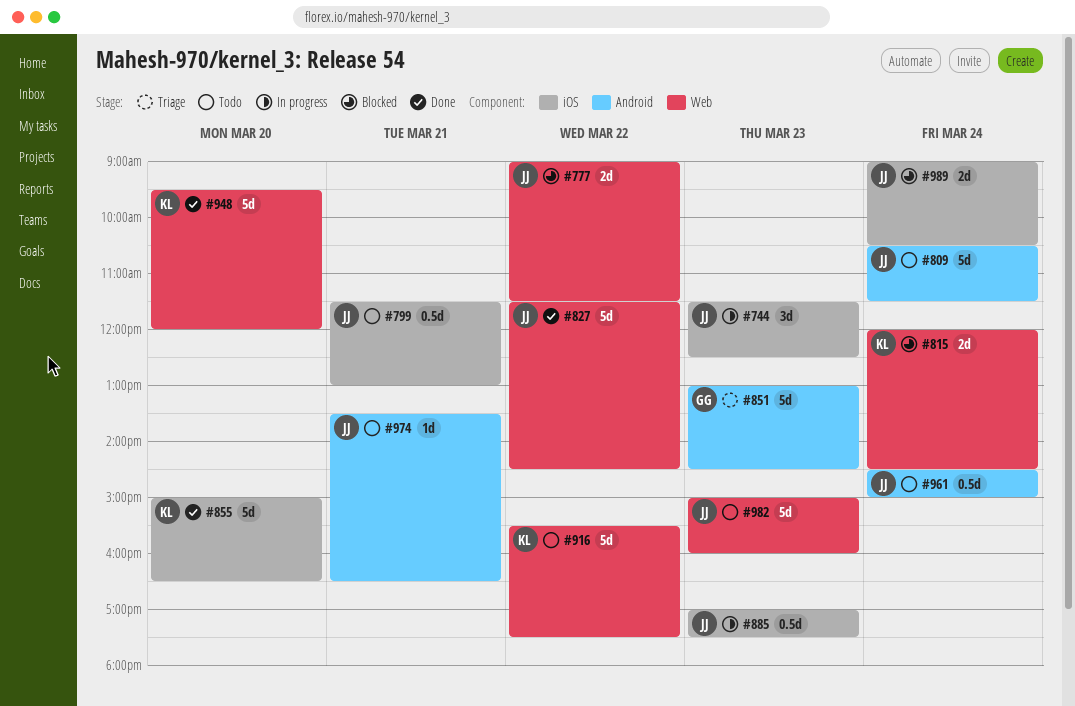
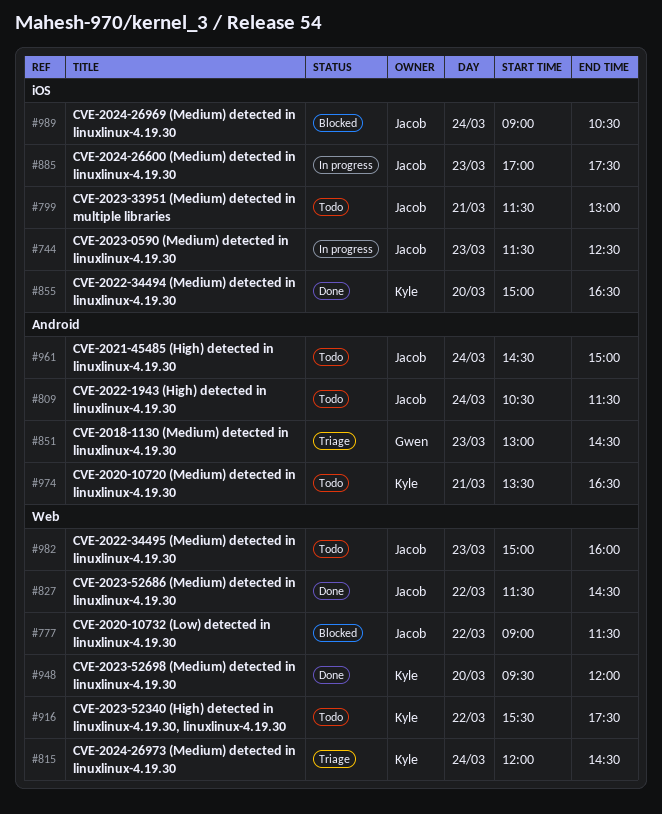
#815, status: Blocked -> Triage
#974, owner: Jacob -> Kyle

